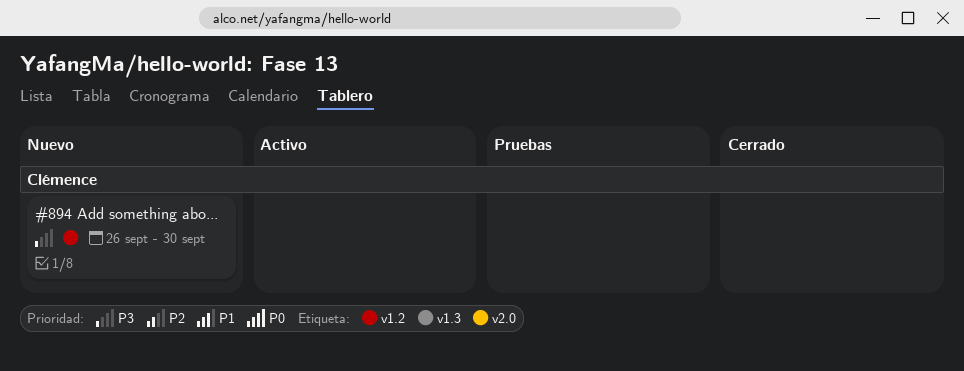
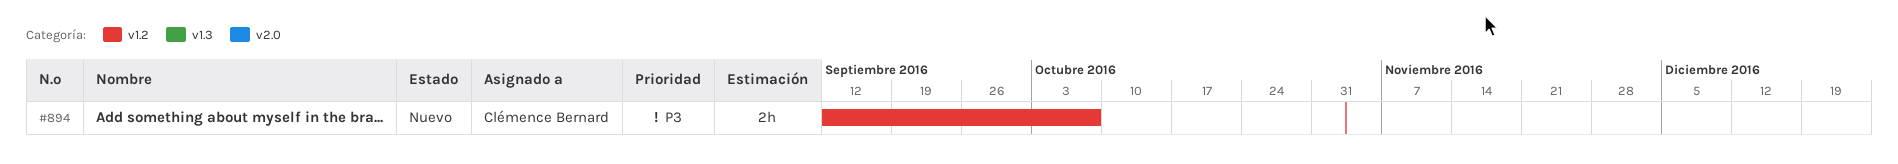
#894, start: Sep 26 -> Sep 12
#894, due: Sep 30 -> Oct 7

